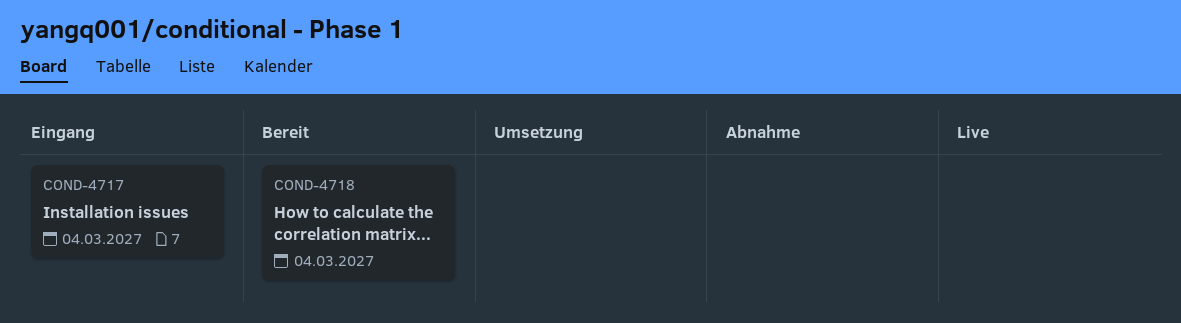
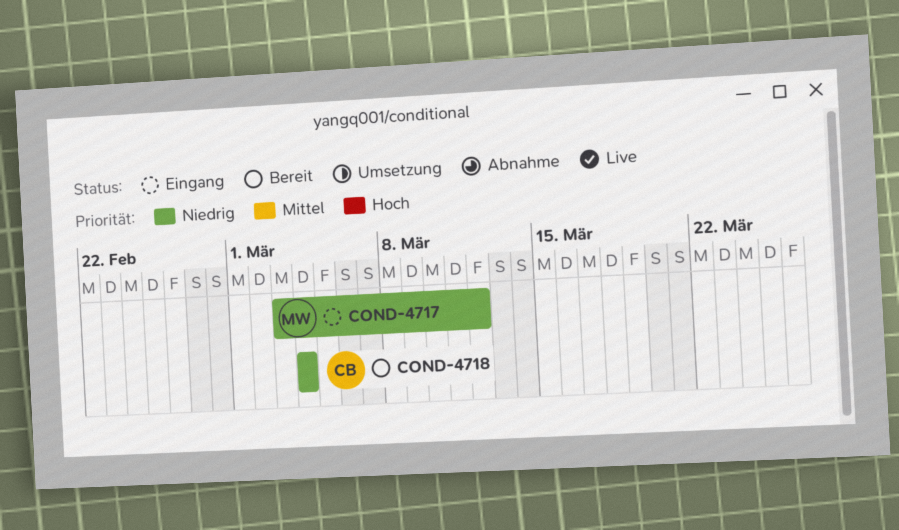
COND-4717, due: Mar 4 -> Mar 12

